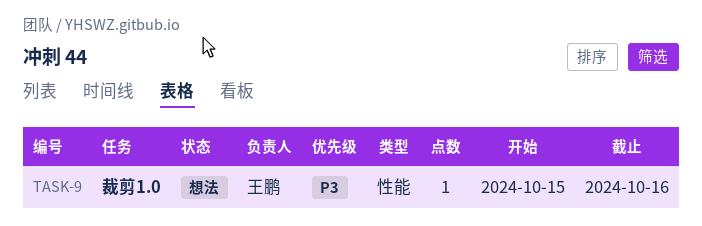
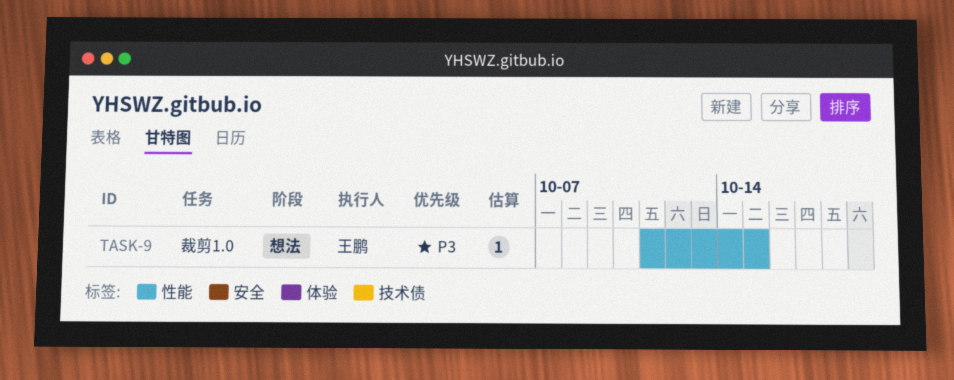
TASK-9, start: Oct 15 -> Oct 11
TASK-9, due: Oct 16 -> Oct 15

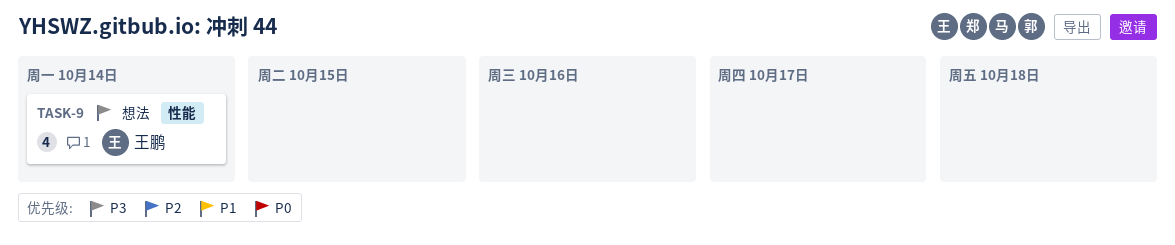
TASK-9, estimate: 1 -> 4
TASK-9, due: Oct 15 -> Oct 14

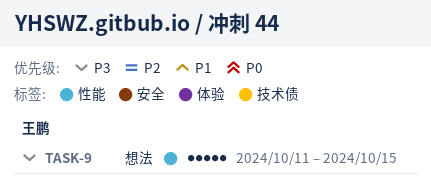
TASK-9, estimate: 4 -> 5
TASK-9, due: Oct 14 -> Oct 15

